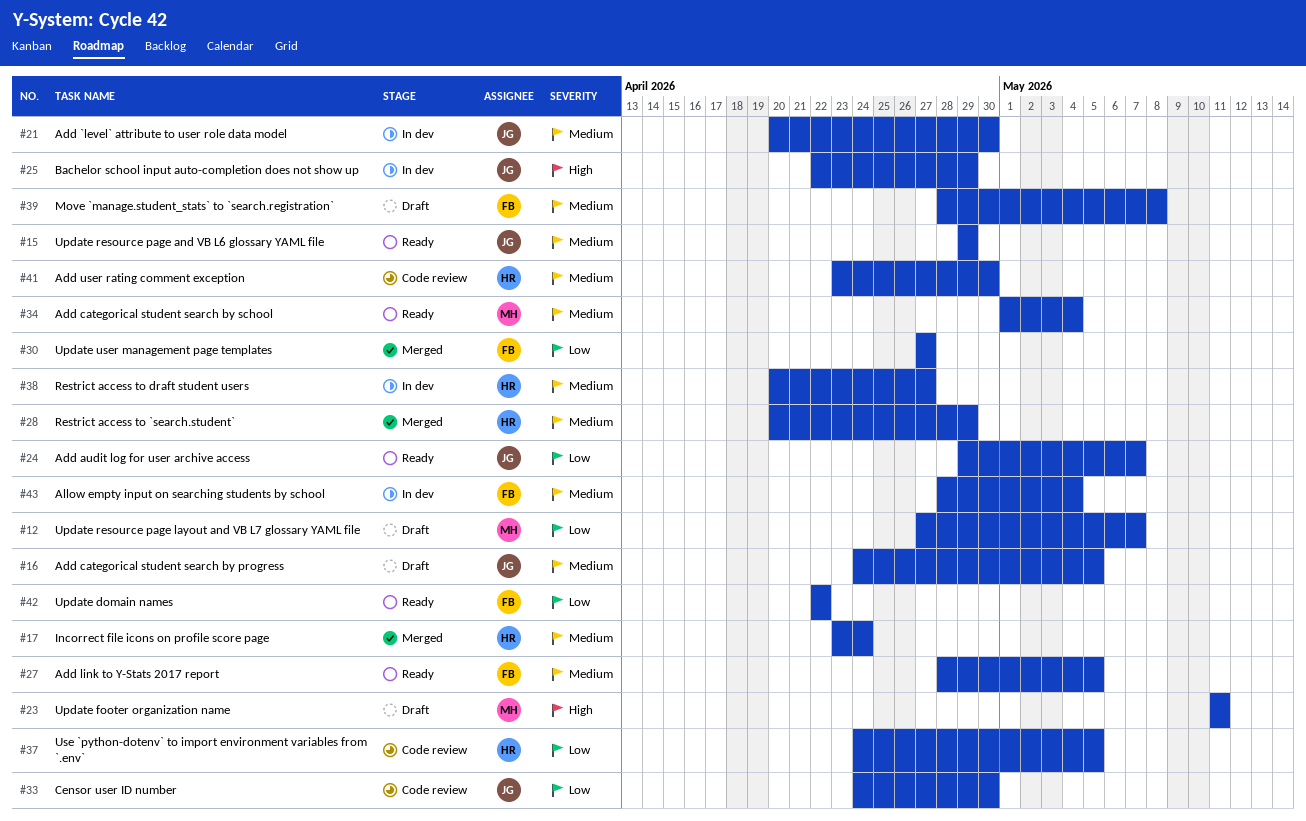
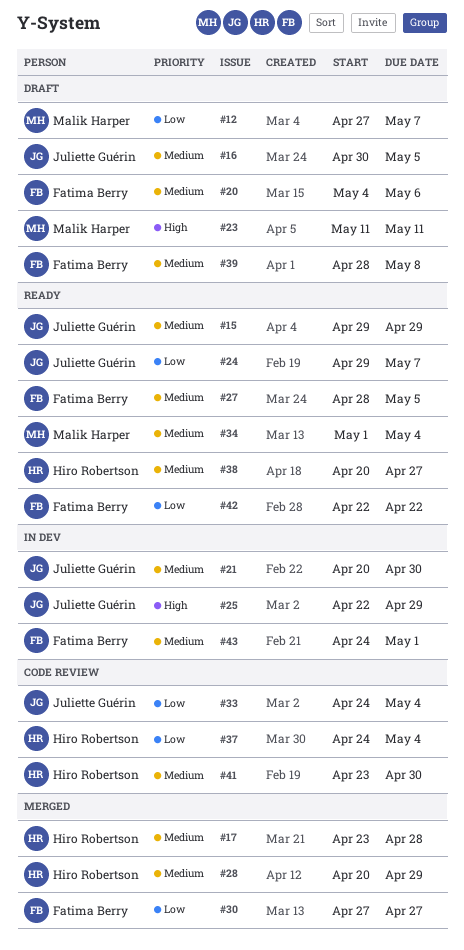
#16, start: Apr 24 -> Apr 30
#17, due: Apr 24 -> Apr 28
#20: none -> present
#33, due: Apr 30 -> May 4
#37, due: May 5 -> May 4
#38, status: In dev -> Ready
#43, start: Apr 28 -> Apr 24
#43, due: May 4 -> May 1

